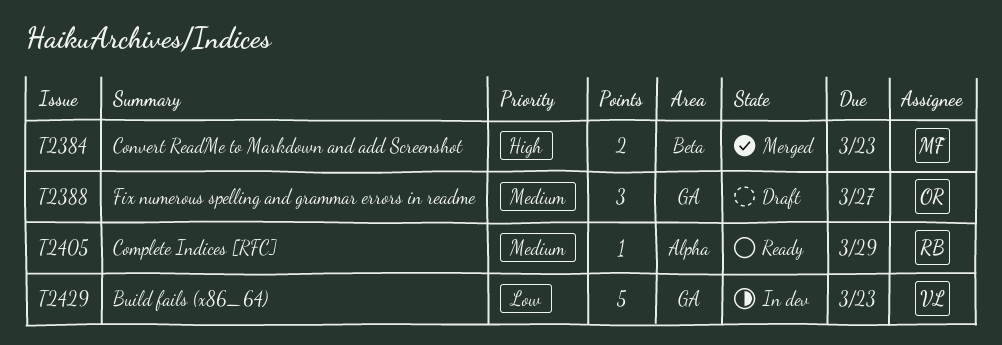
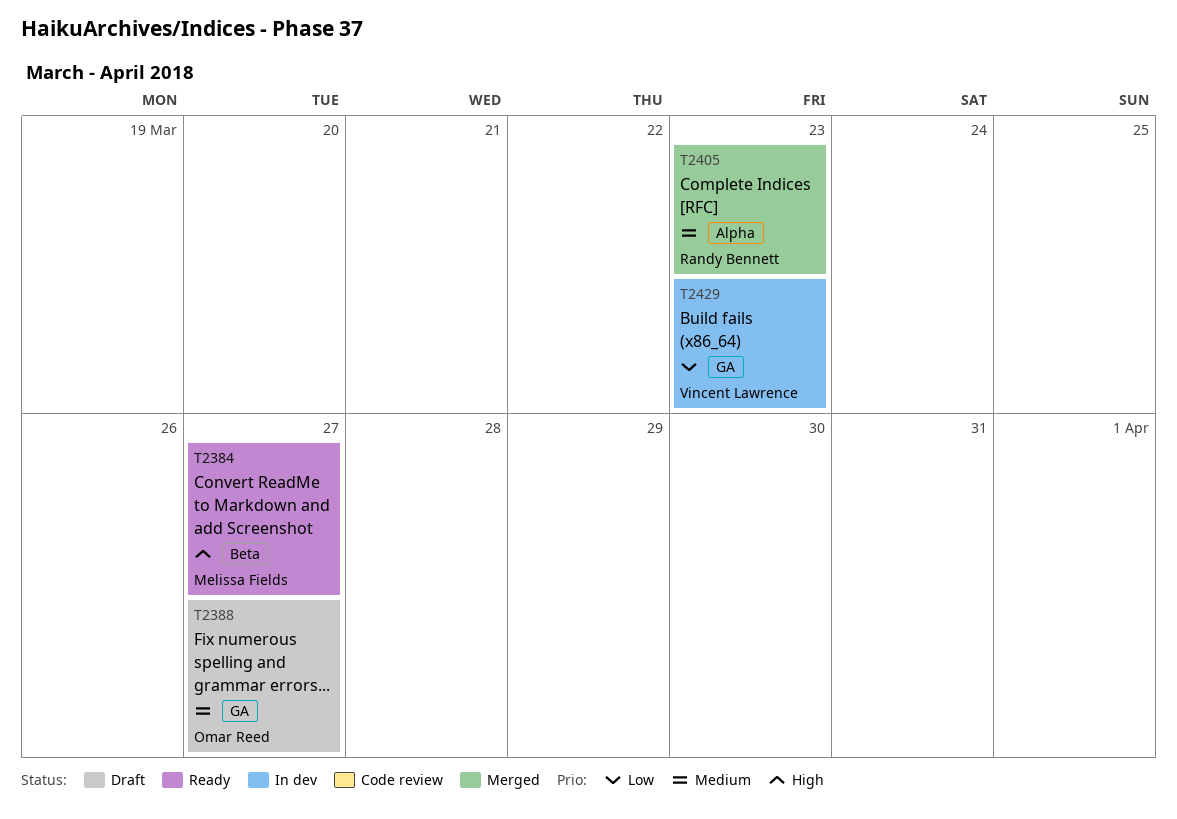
T2384, status: Merged -> Ready
T2384, due: Mar 23 -> Mar 27
T2405, status: Ready -> Merged
T2405, due: Mar 29 -> Mar 23

